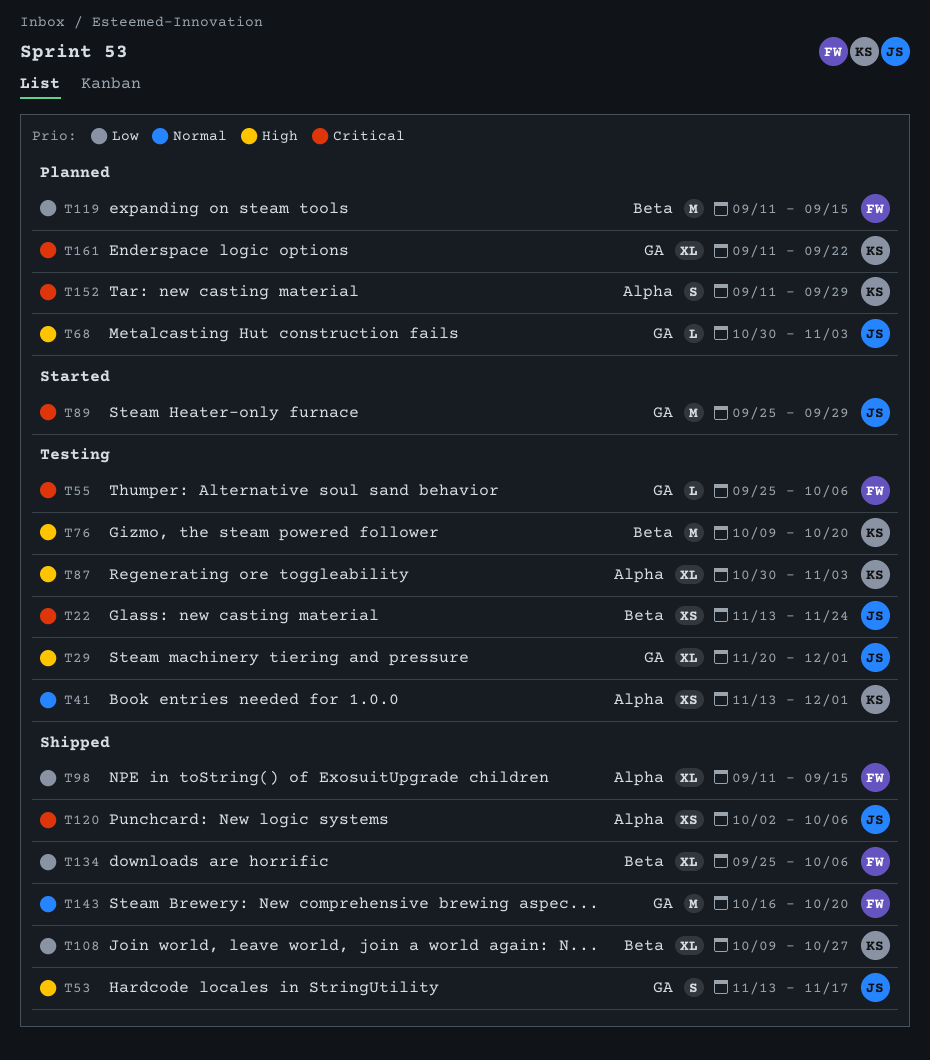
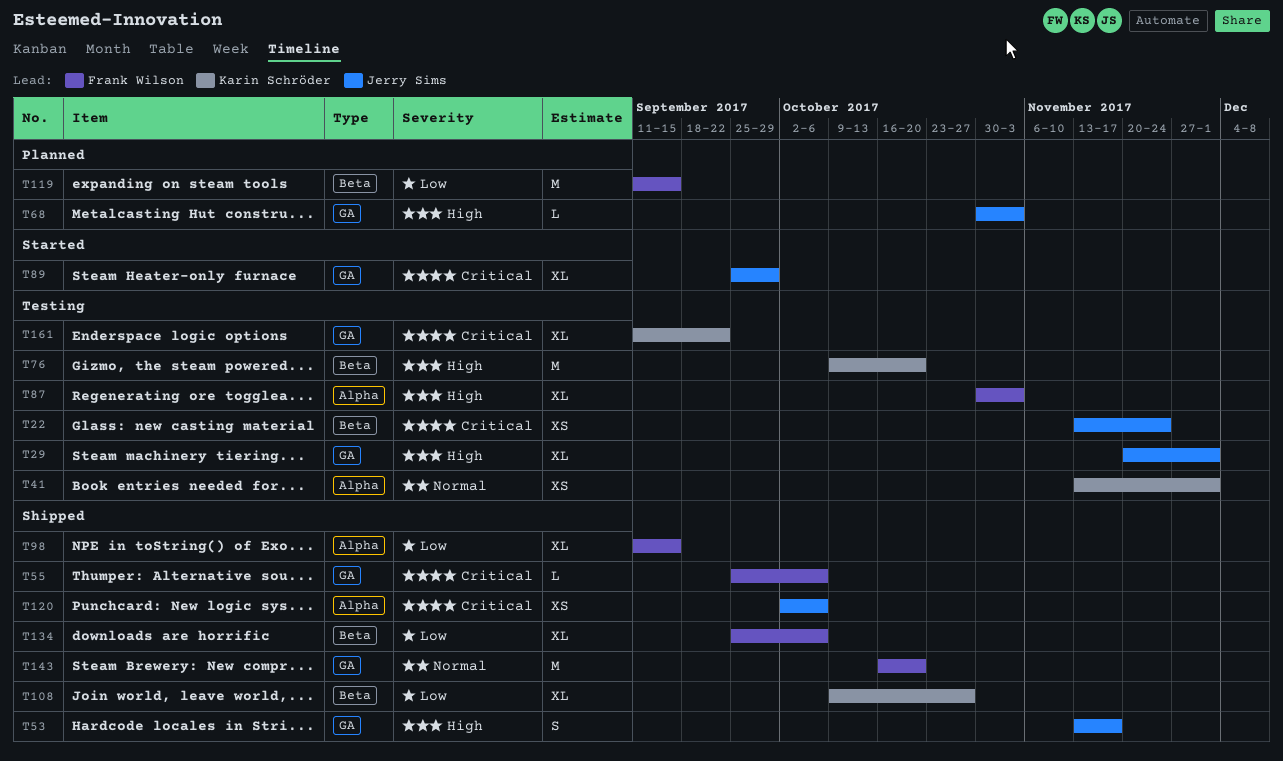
T55, status: Testing -> Shipped
T87, owner: Karin Schröder -> Frank Wilson
T89, estimate: M -> XL
T152: present -> none
T161, status: Planned -> Testing

